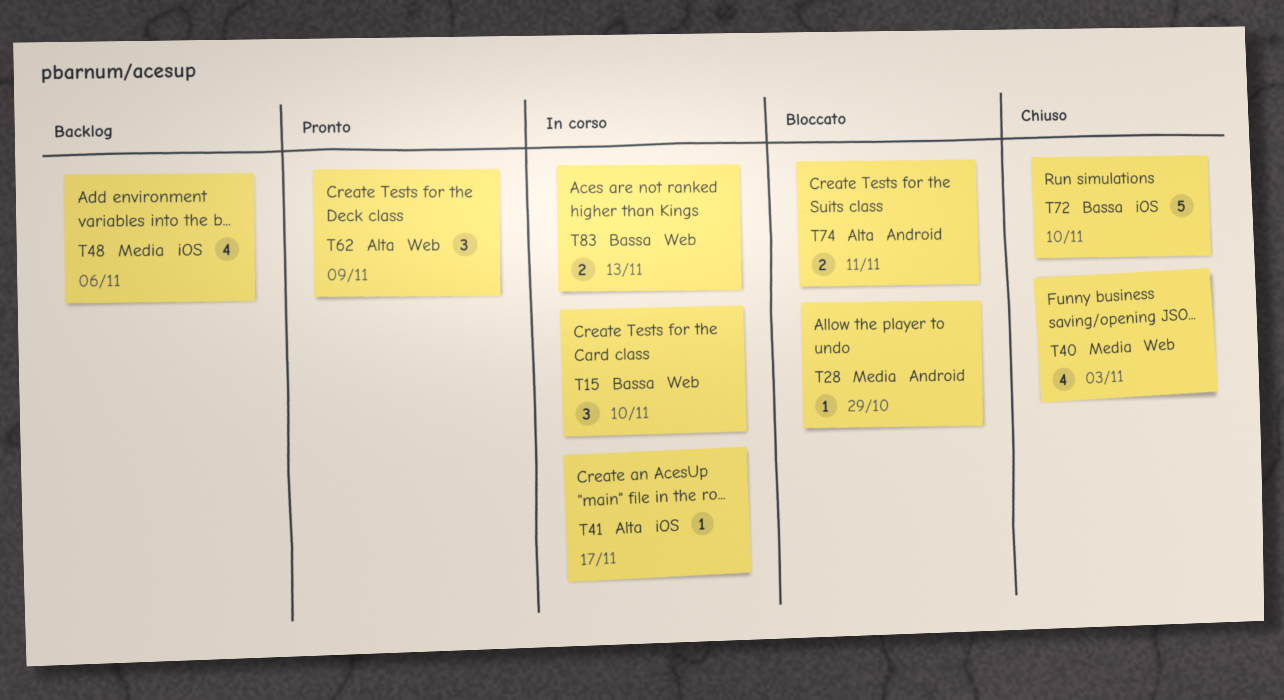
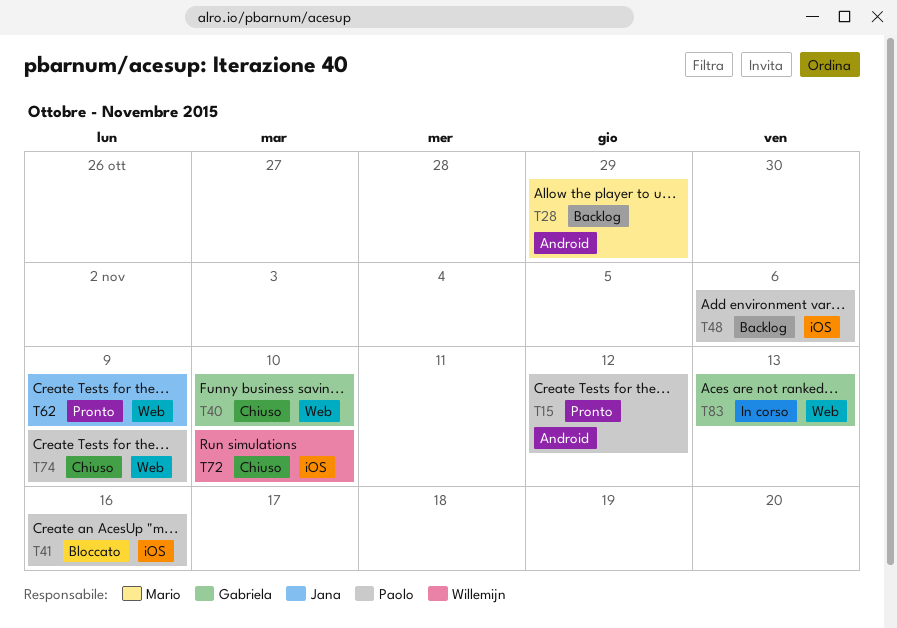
T15, status: In corso -> Pronto
T15, label: Web -> Android
T15, due: Nov 10 -> Nov 12
T28, status: Bloccato -> Backlog
T40, due: Nov 3 -> Nov 10
T41, status: In corso -> Bloccato
T41, due: Nov 17 -> Nov 16
T74, status: Bloccato -> Chiuso
T74, label: Android -> Web
T74, due: Nov 11 -> Nov 9

